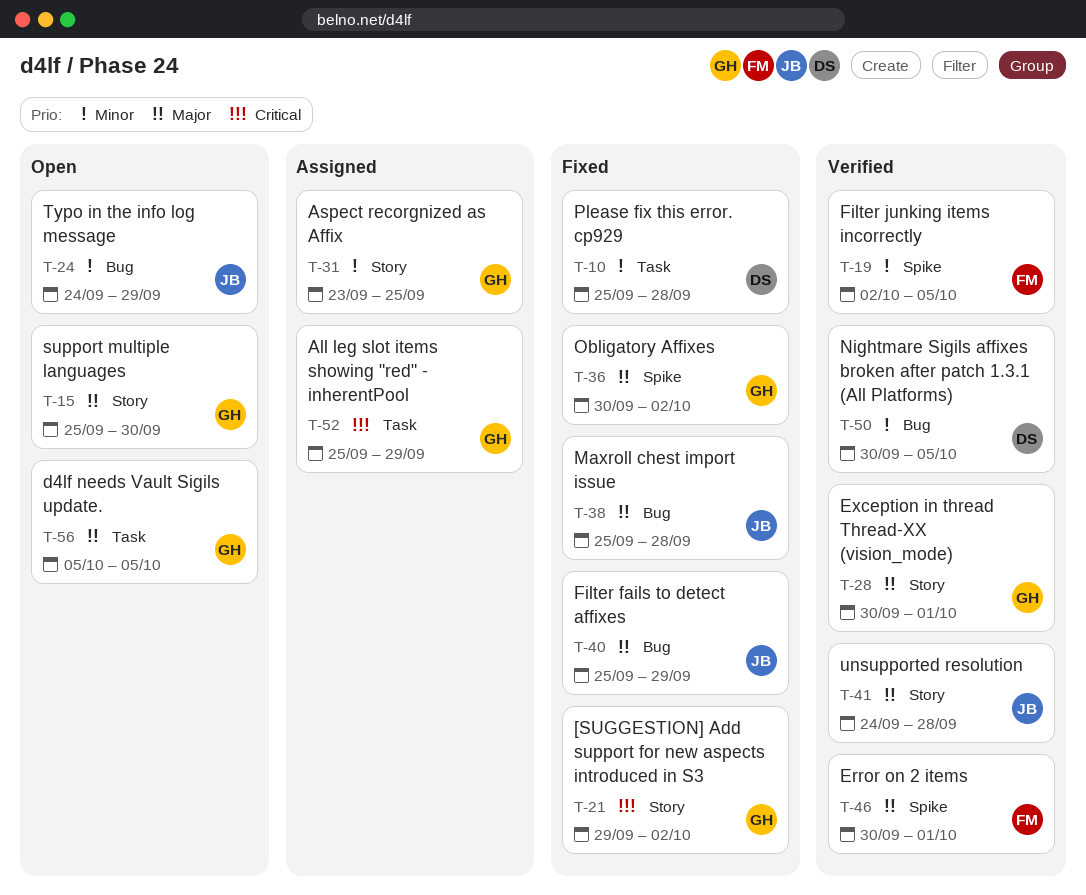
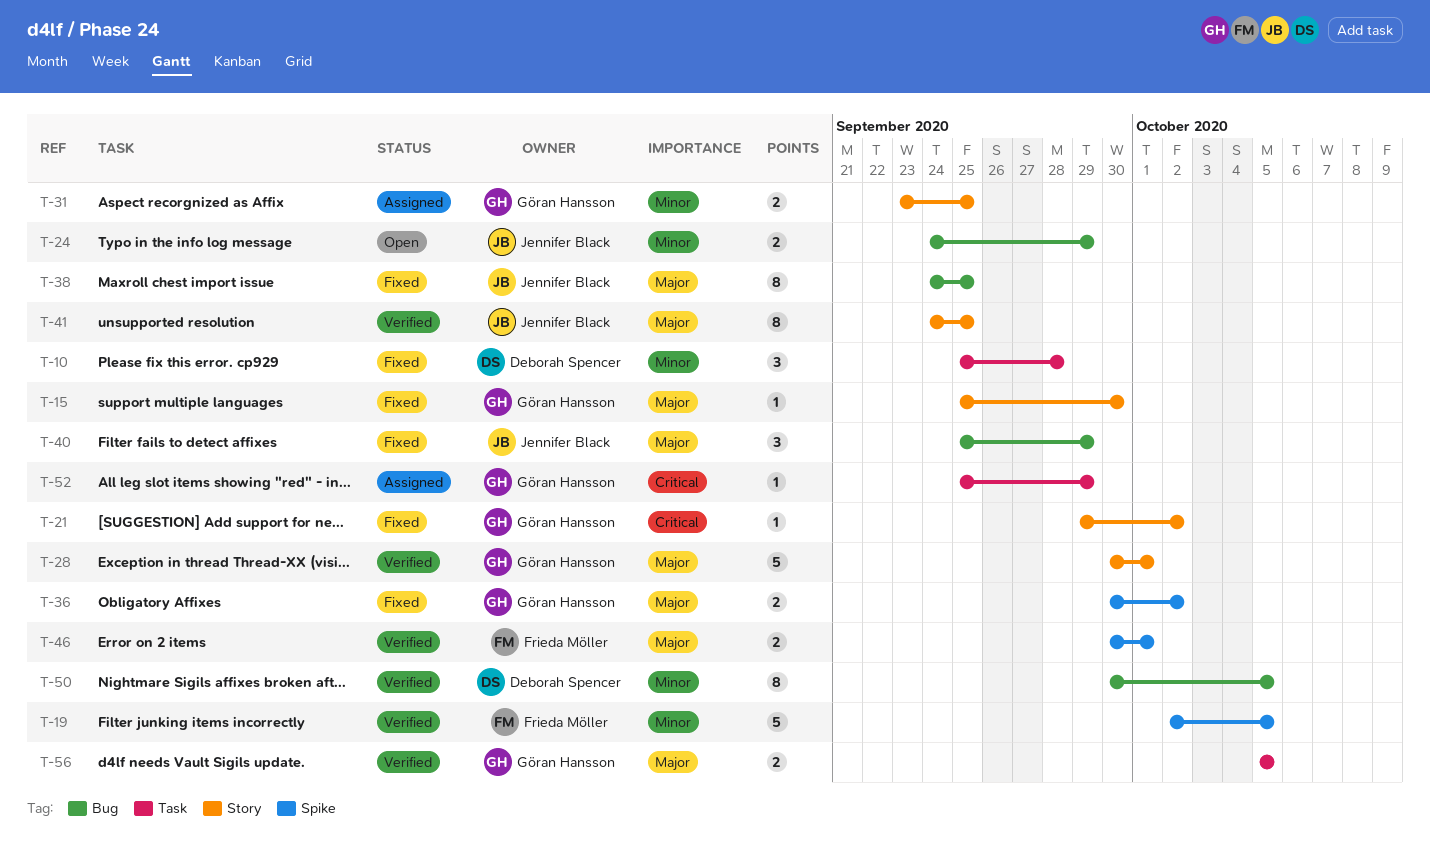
T-15, status: Open -> Fixed
T-38, start: Sep 25 -> Sep 24
T-38, due: Sep 28 -> Sep 25
T-41, due: Sep 28 -> Sep 25
T-56, status: Open -> Verified

